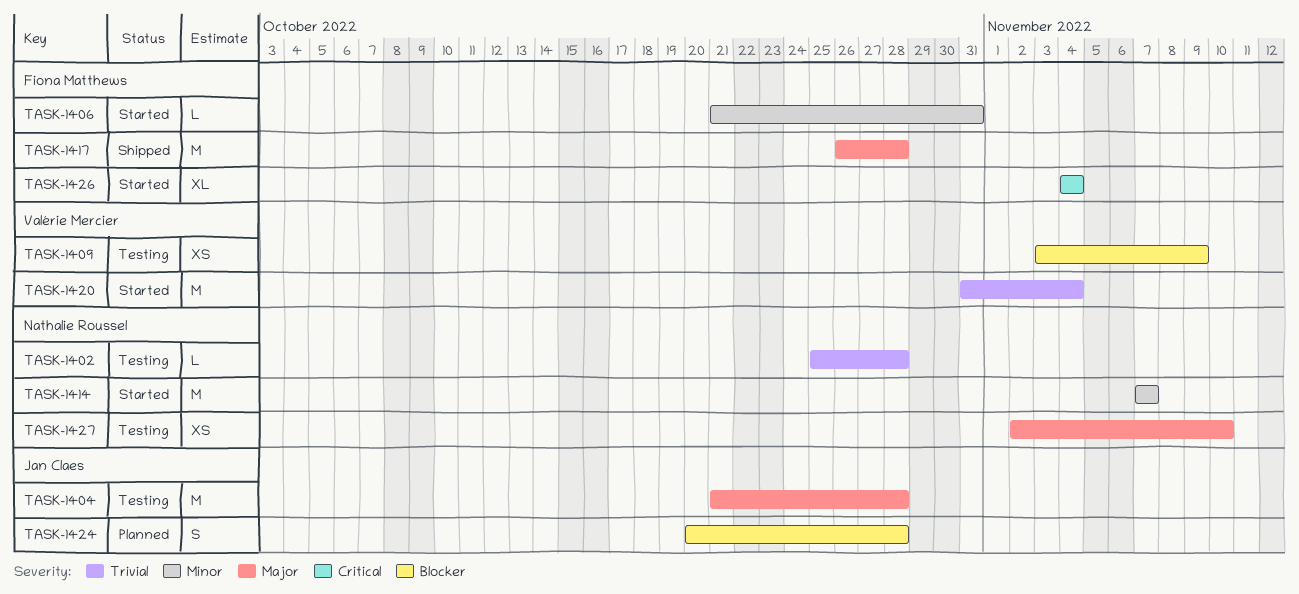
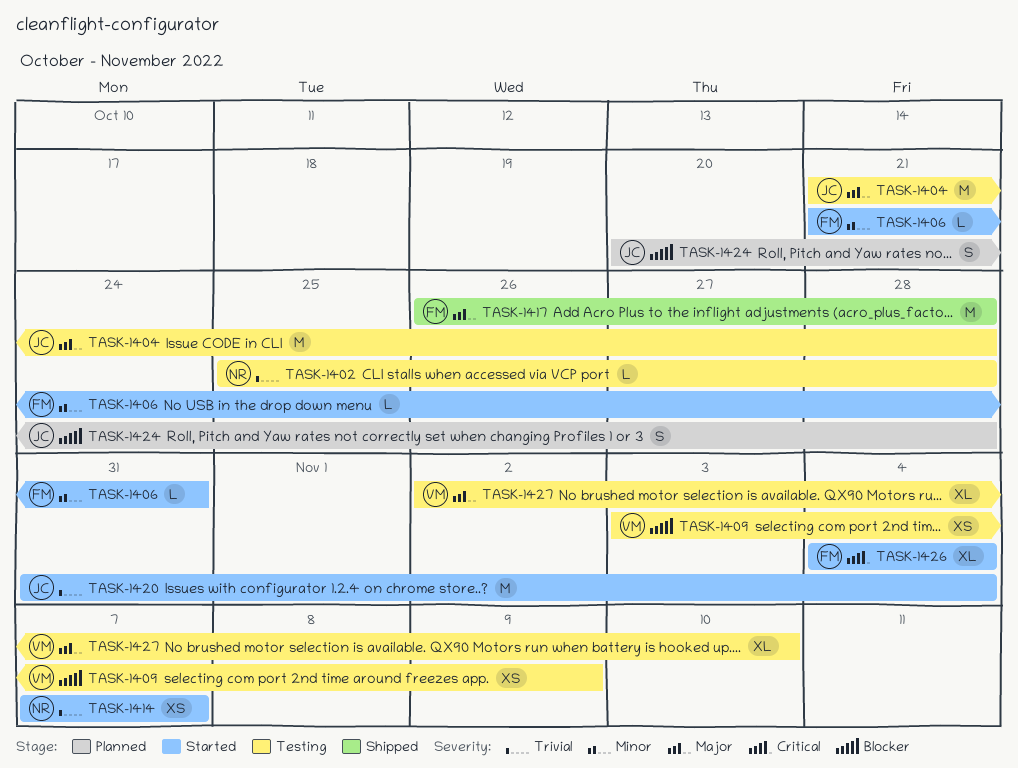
TASK-1414, priority: Minor -> Trivial
TASK-1414, estimate: M -> XS
TASK-1420, owner: Valérie Mercier -> Jan Claes
TASK-1427, owner: Nathalie Roussel -> Valérie Mercier
TASK-1427, estimate: XS -> XL

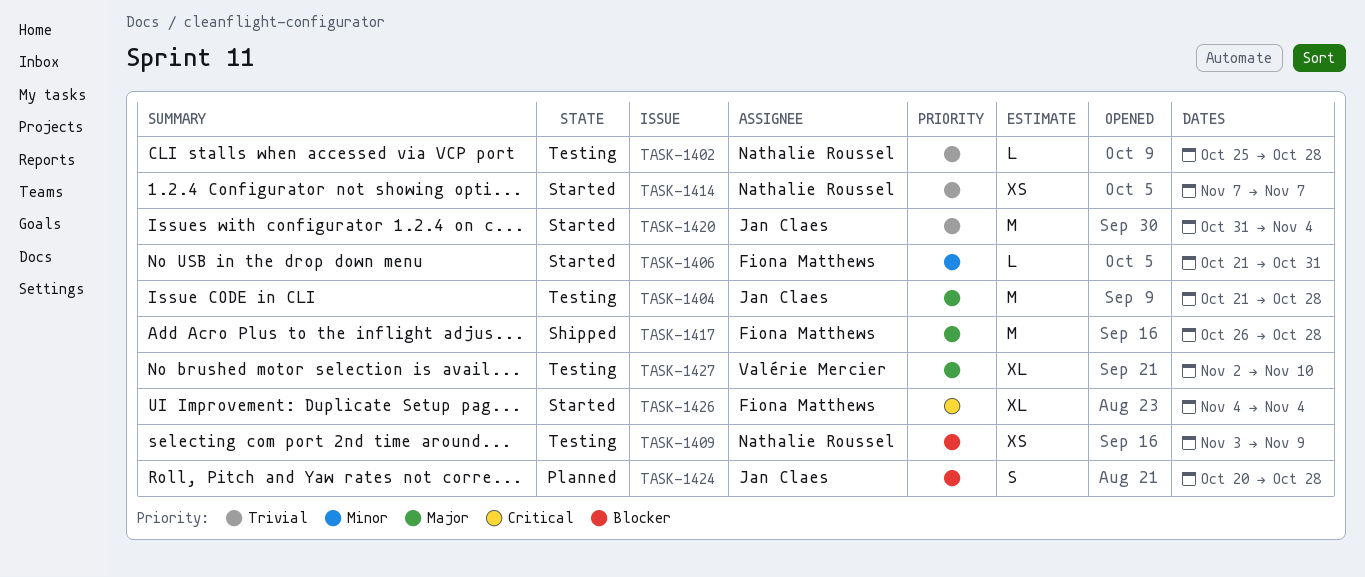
TASK-1409, owner: Valérie Mercier -> Nathalie Roussel

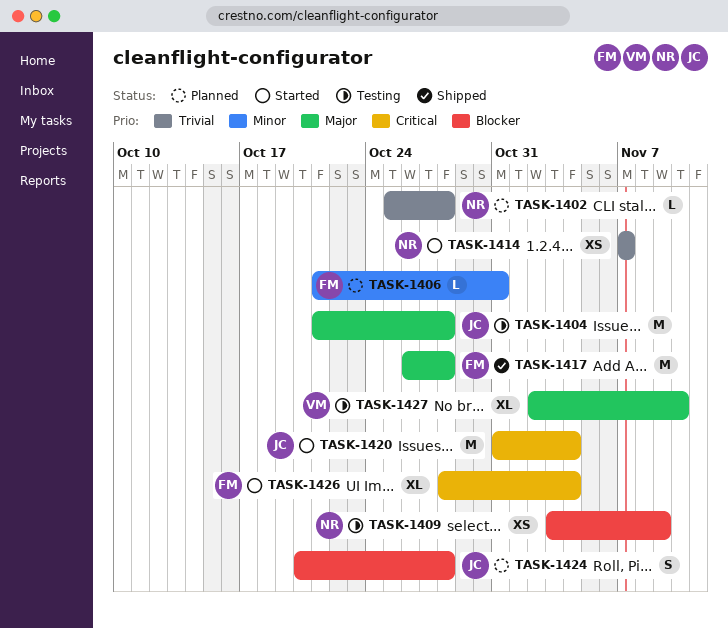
TASK-1402, status: Testing -> Planned
TASK-1406, status: Started -> Planned
TASK-1420, priority: Trivial -> Critical
TASK-1426, start: Nov 4 -> Oct 28

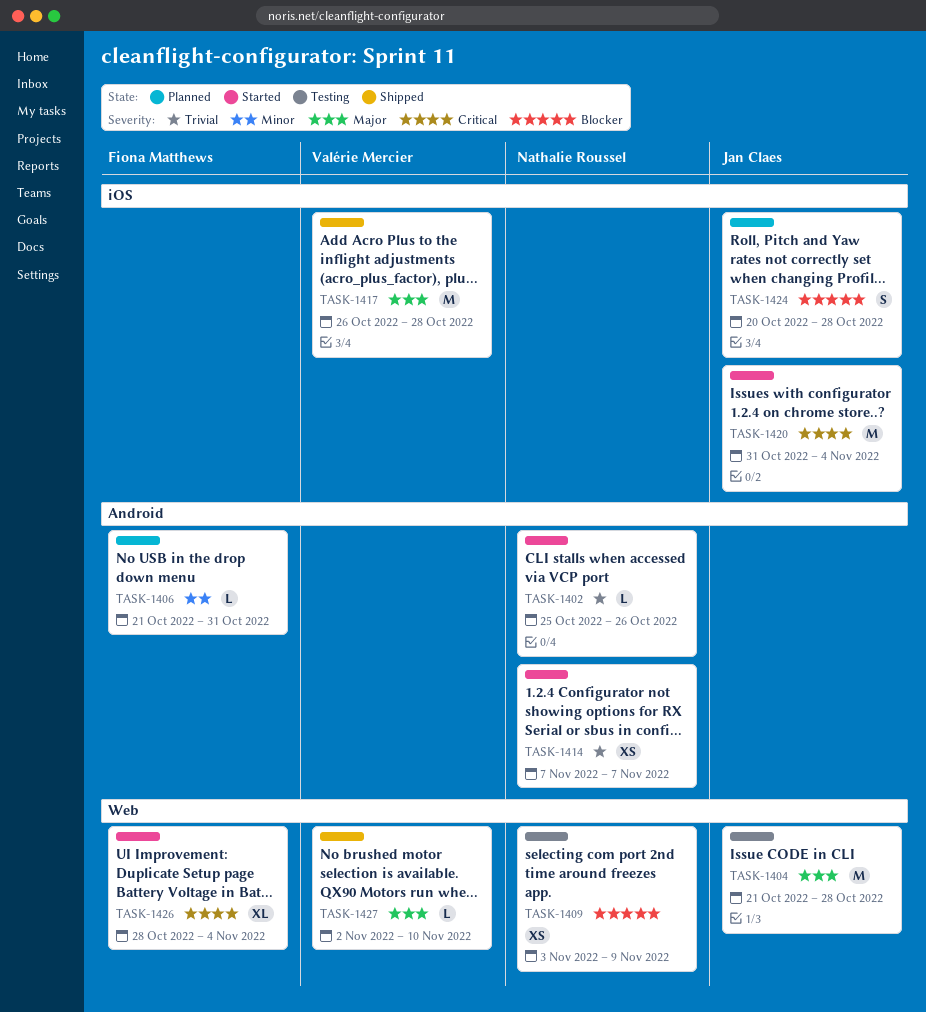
TASK-1402, status: Planned -> Started
TASK-1402, due: Oct 28 -> Oct 26
TASK-1417, owner: Fiona Matthews -> Valérie Mercier
TASK-1427, status: Testing -> Shipped
TASK-1427, estimate: XL -> L

